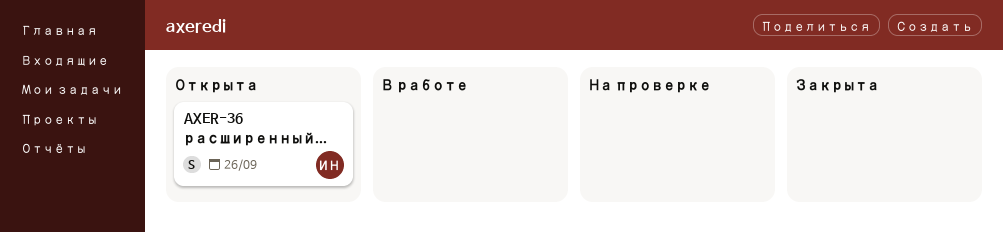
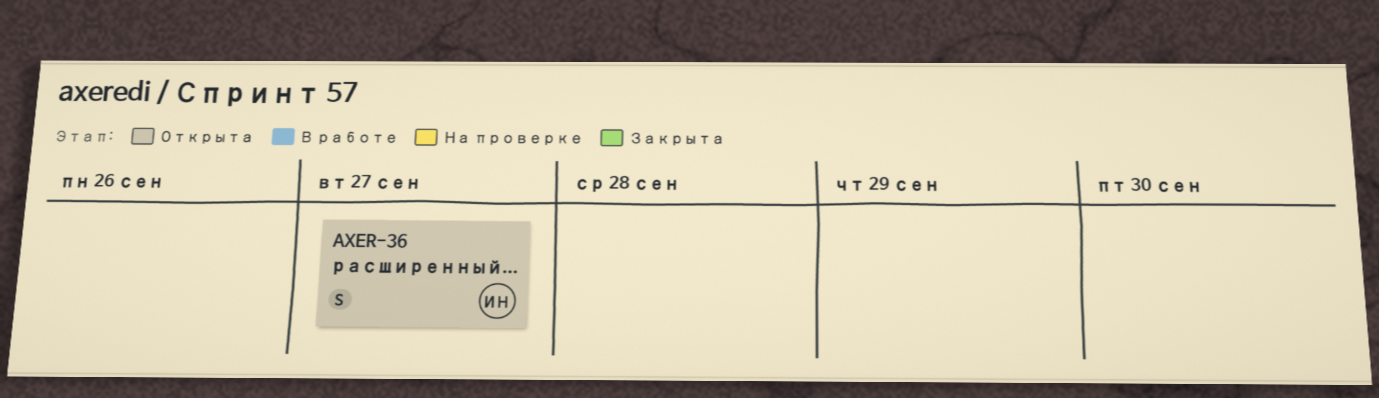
AXER-36, due: Sep 26 -> Sep 27

